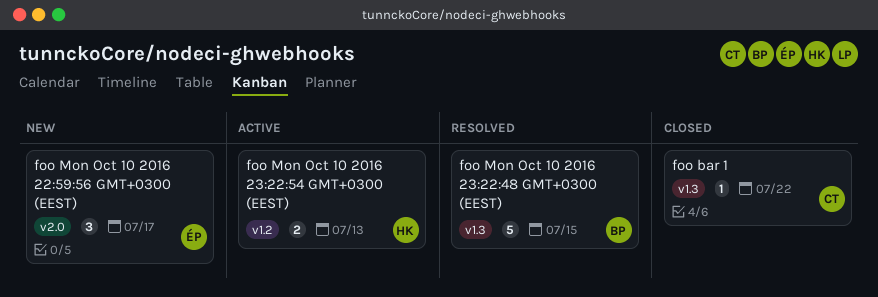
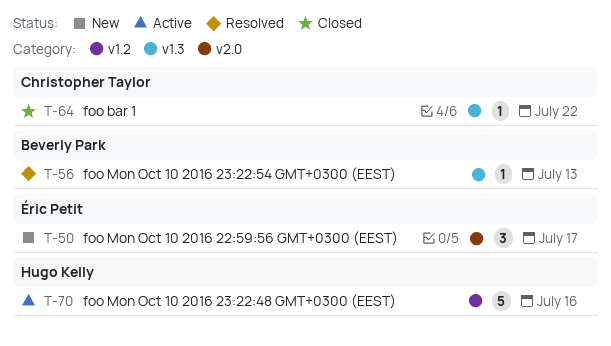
foo Mon Oct 10 2016 23:22:48 GMT+0300 (EEST), status: Resolved -> Active
foo Mon Oct 10 2016 23:22:48 GMT+0300 (EEST), owner: Beverly Park -> Hugo Kelly
foo Mon Oct 10 2016 23:22:48 GMT+0300 (EEST), label: v1.3 -> v1.2
foo Mon Oct 10 2016 23:22:48 GMT+0300 (EEST), due: Jul 15 -> Jul 16
foo Mon Oct 10 2016 23:22:54 GMT+0300 (EEST), status: Active -> Resolved
foo Mon Oct 10 2016 23:22:54 GMT+0300 (EEST), owner: Hugo Kelly -> Beverly Park
foo Mon Oct 10 2016 23:22:54 GMT+0300 (EEST), label: v1.2 -> v1.3
foo Mon Oct 10 2016 23:22:54 GMT+0300 (EEST), estimate: 2 -> 1

